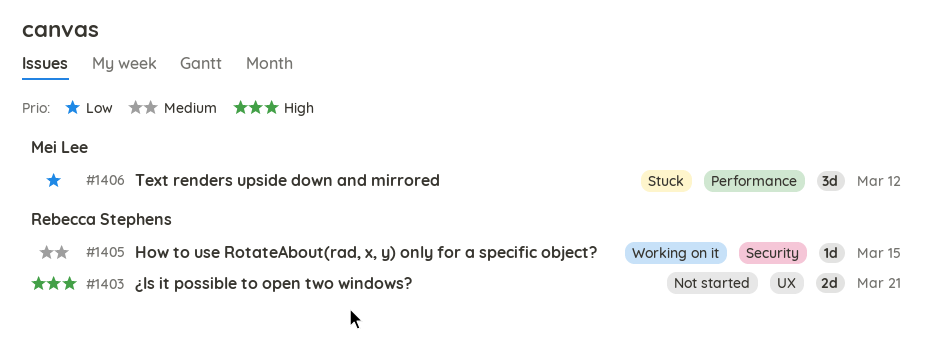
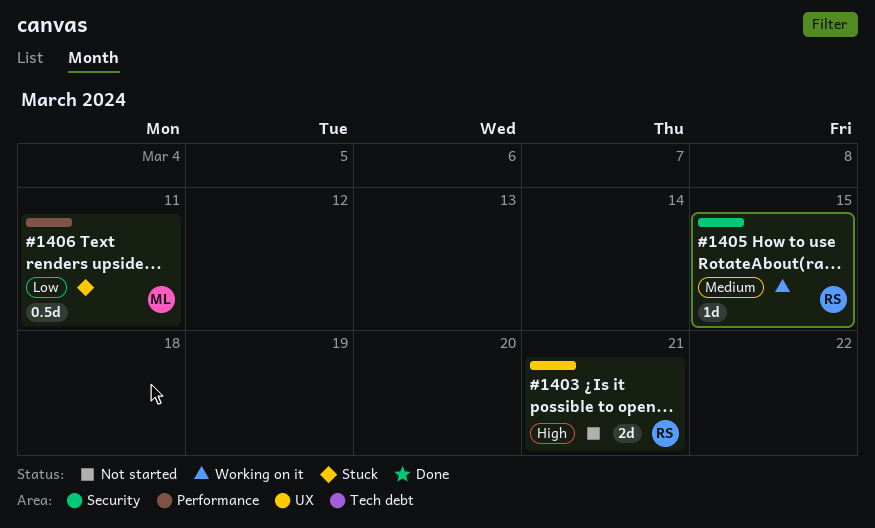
#1406, estimate: 3d -> 0.5d
#1406, due: Mar 12 -> Mar 11

